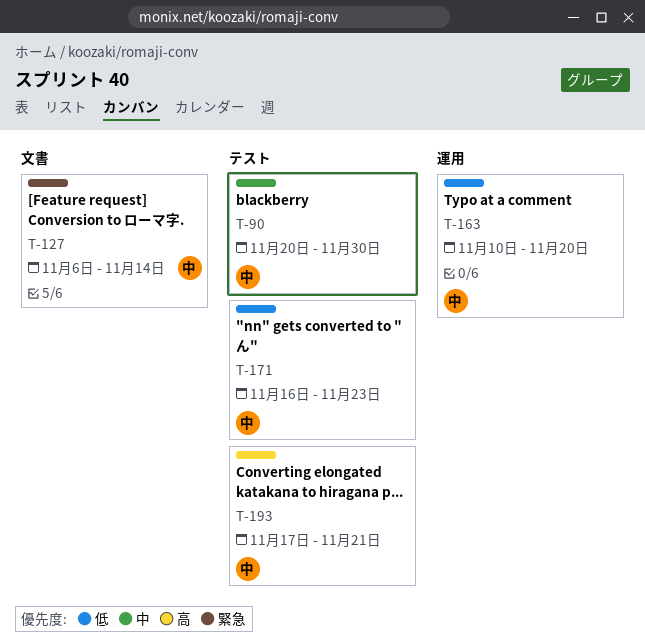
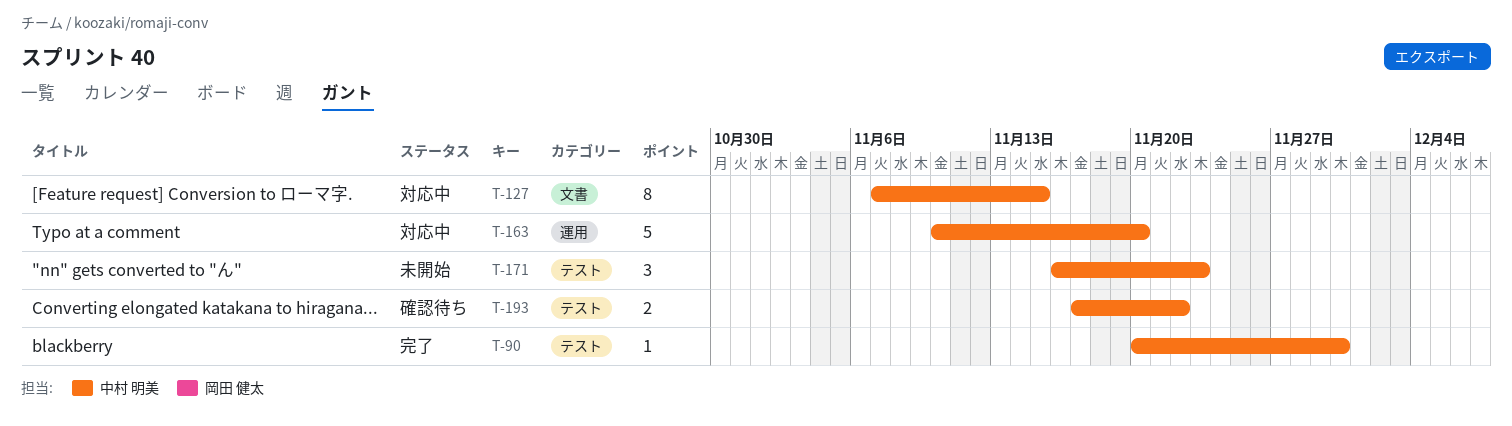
T-127, start: Nov 6 -> Nov 7
T-127, due: Nov 14 -> Nov 15
T-193, due: Nov 21 -> Nov 22

